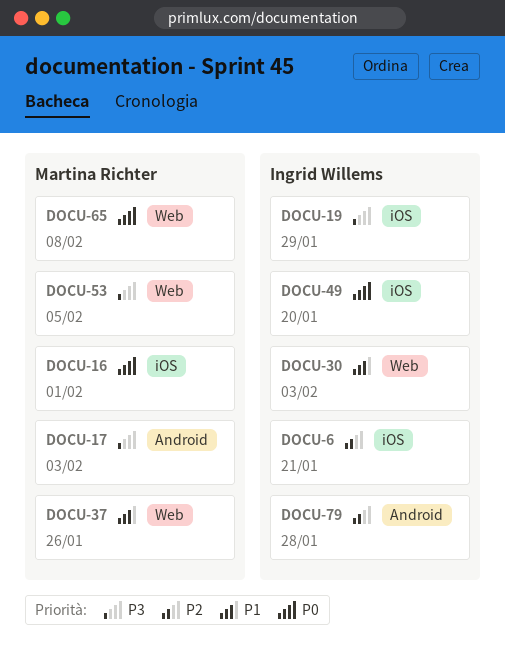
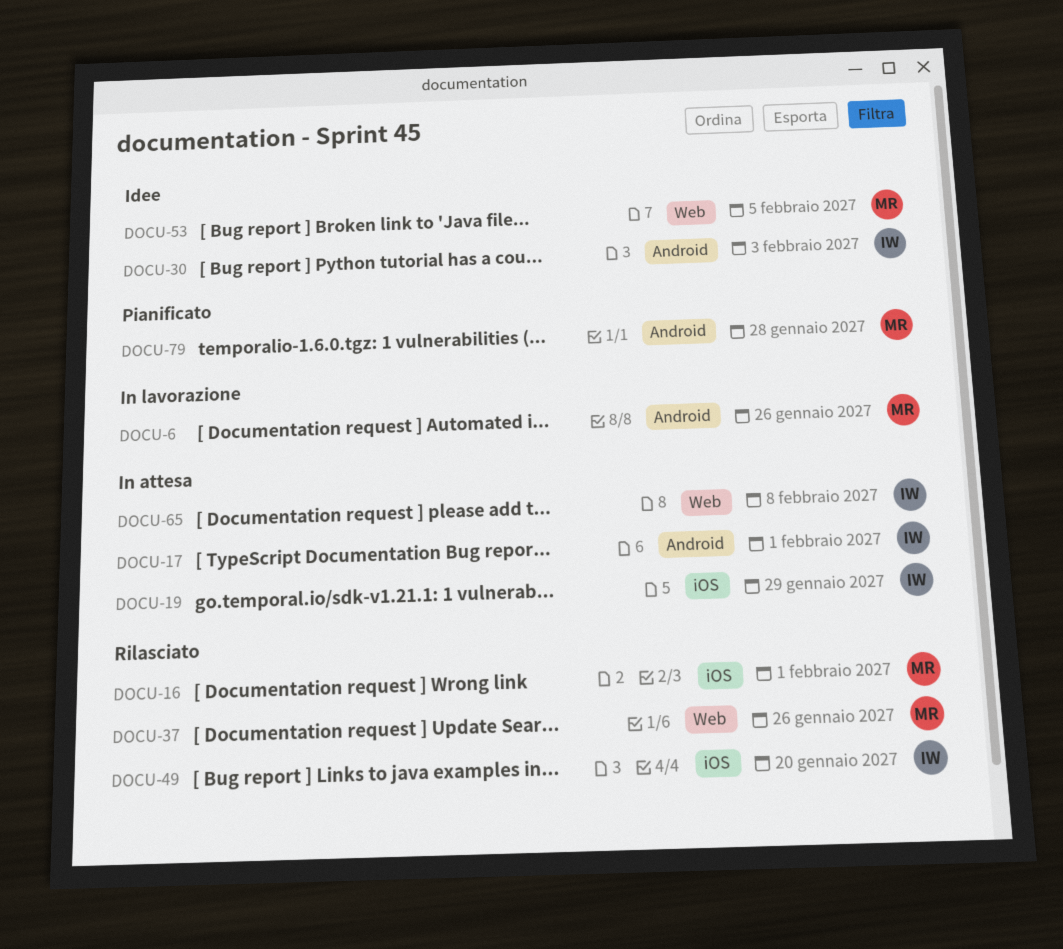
DOCU-6, owner: Ingrid Willems -> Martina Richter
DOCU-6, label: iOS -> Android
DOCU-6, due: Jan 21 -> Jan 26
DOCU-17, owner: Martina Richter -> Ingrid Willems
DOCU-17, due: Feb 3 -> Feb 1
DOCU-30, label: Web -> Android
DOCU-65, owner: Martina Richter -> Ingrid Willems
DOCU-79, owner: Ingrid Willems -> Martina Richter

